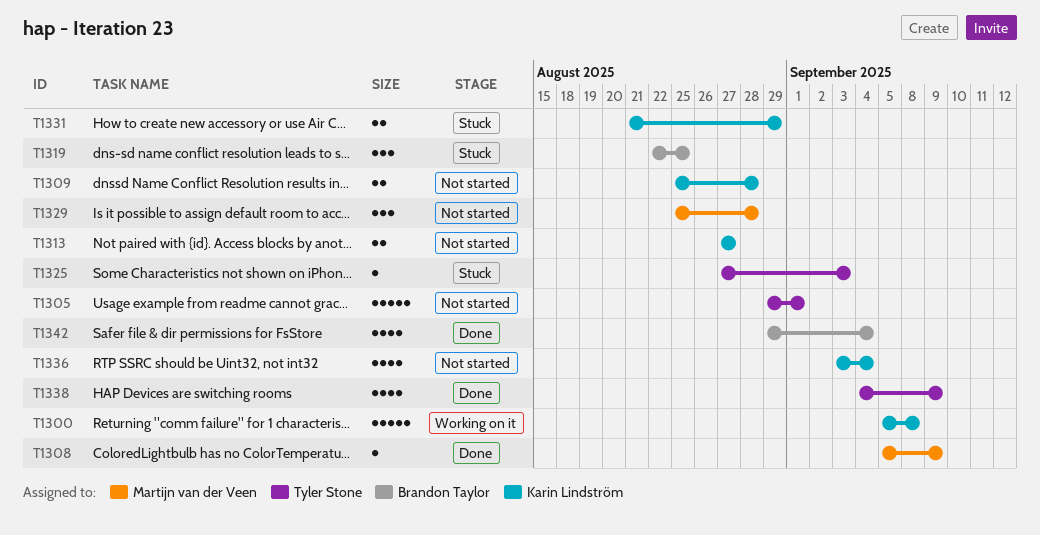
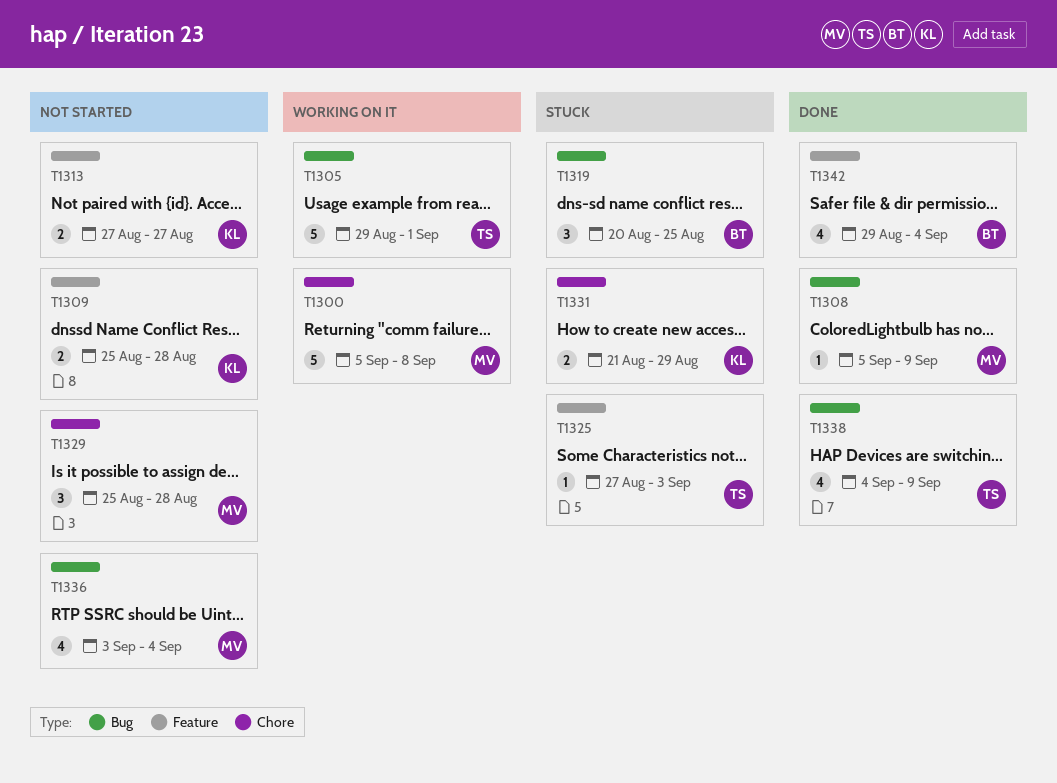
T1300, owner: Karin Lindström -> Martijn van der Veen
T1305, status: Not started -> Working on it
T1319, start: Aug 22 -> Aug 20
T1336, owner: Karin Lindström -> Martijn van der Veen

